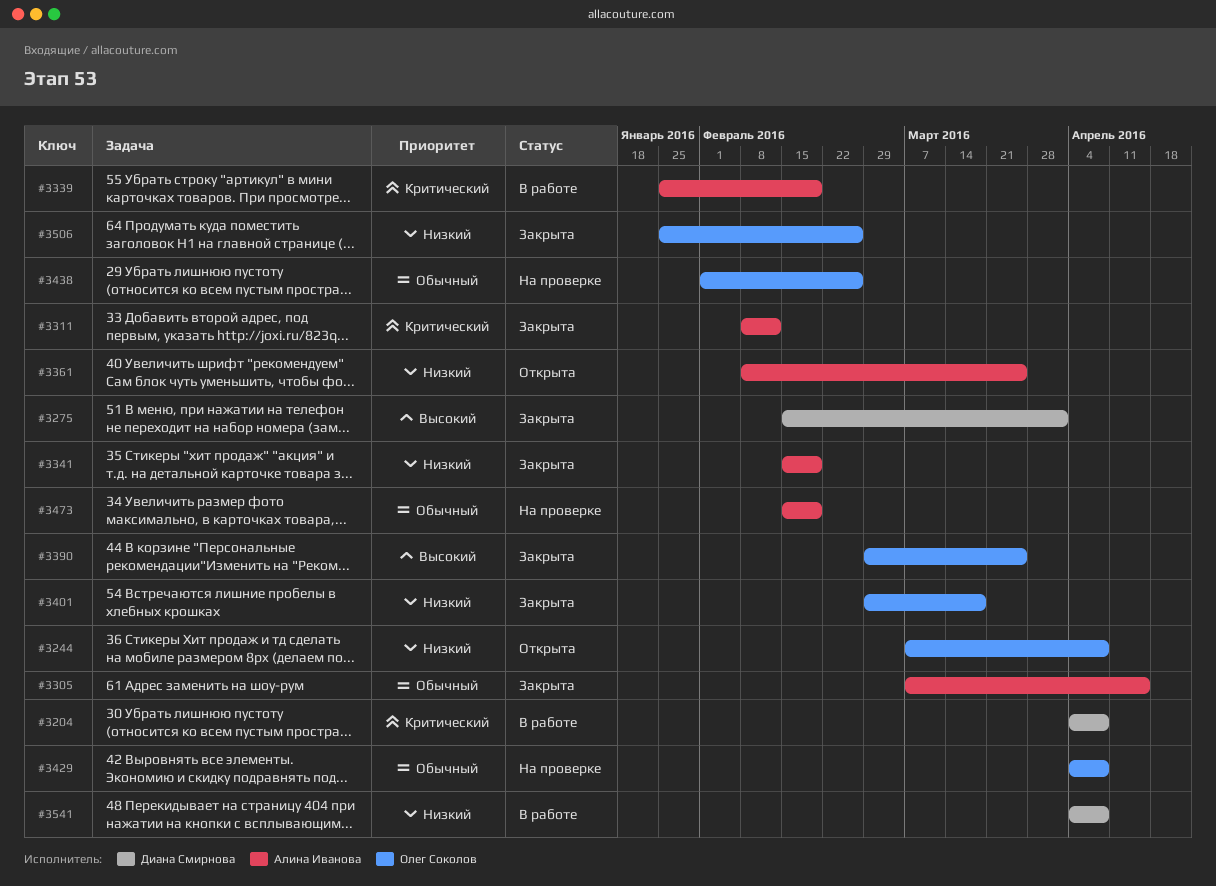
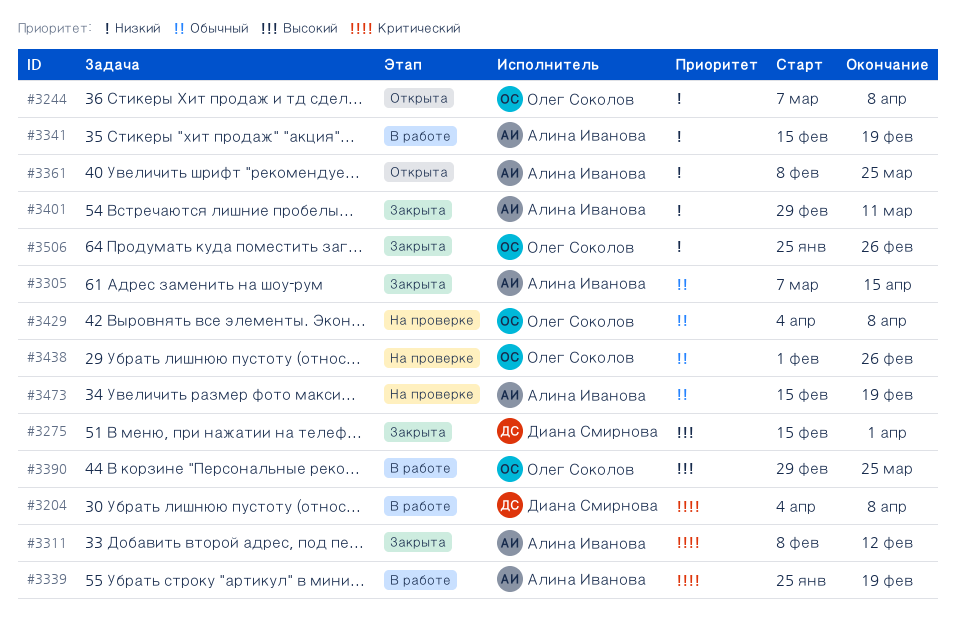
#3341, status: Закрыта -> В работе
#3390, status: Закрыта -> В работе
#3401, owner: Олег Соколов -> Алина Иванова
#3401, due: Mar 18 -> Mar 11
#3541: present -> none

